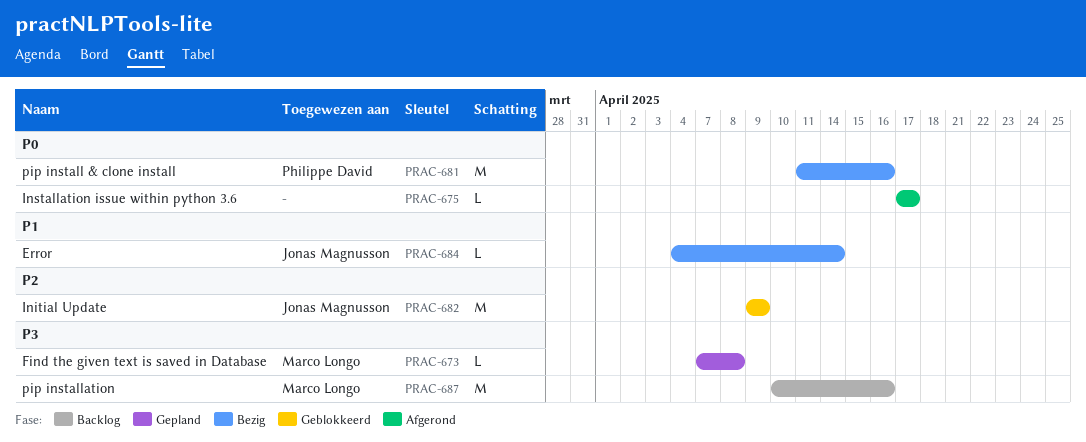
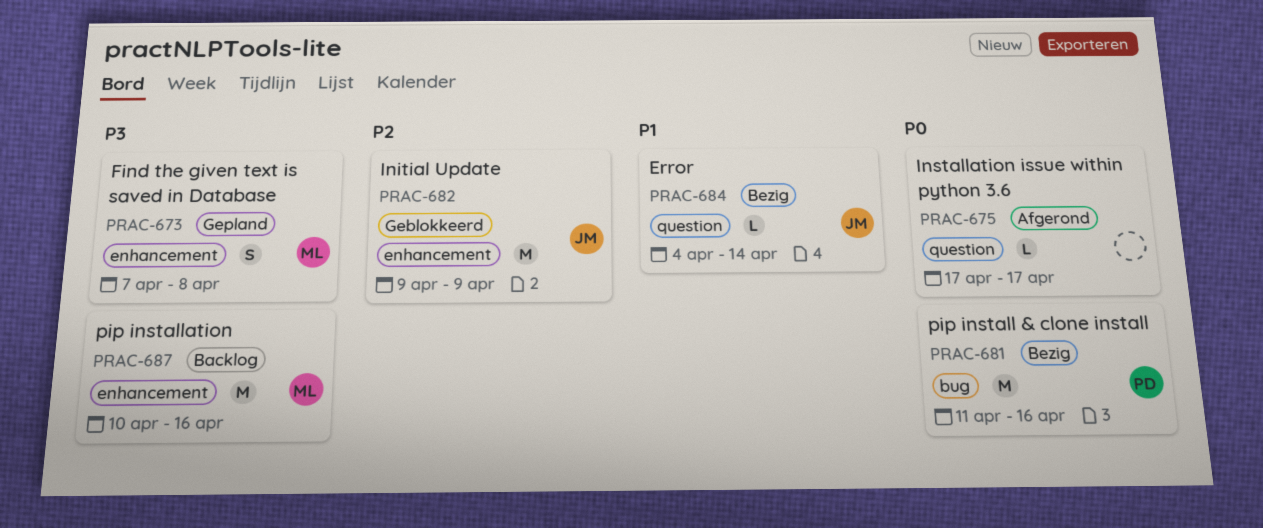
PRAC-673, estimate: L -> S

